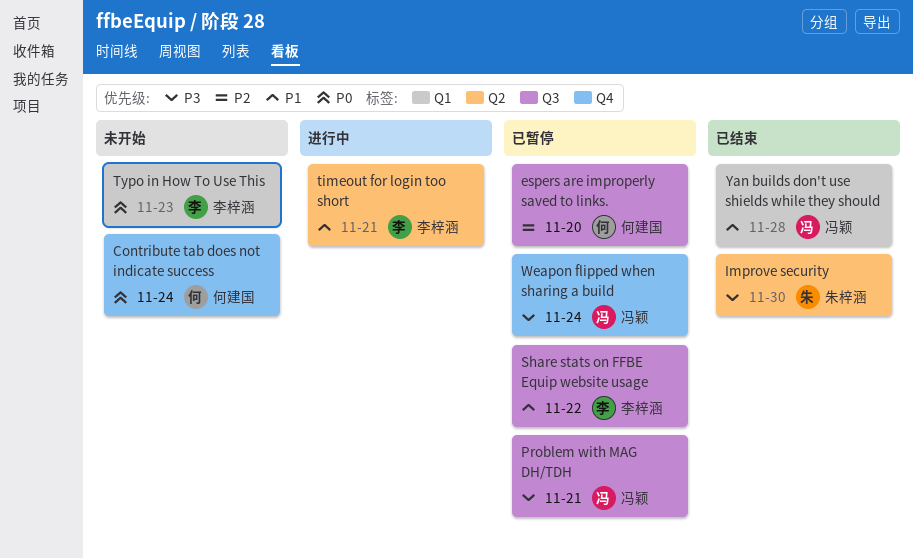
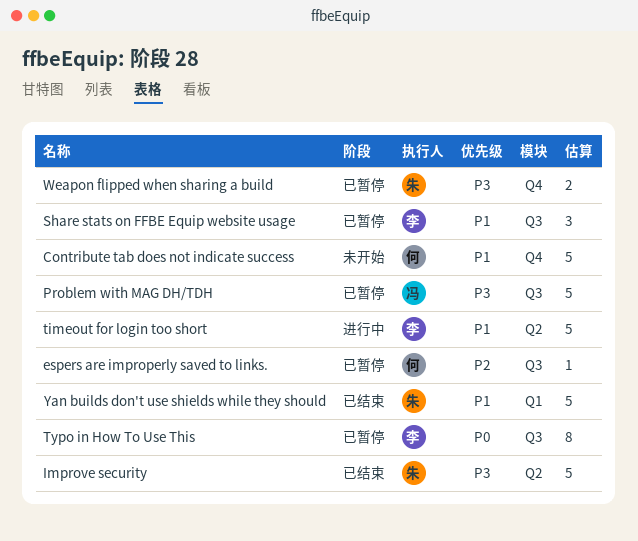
Contribute tab does not indicate success, priority: P0 -> P1
Typo in How To Use This, status: 未开始 -> 已暂停
Typo in How To Use This, label: Q1 -> Q3
Weapon flipped when sharing a build, owner: 冯颖 -> 朱梓涵
Yan builds don't use shields while they should, owner: 冯颖 -> 朱梓涵

